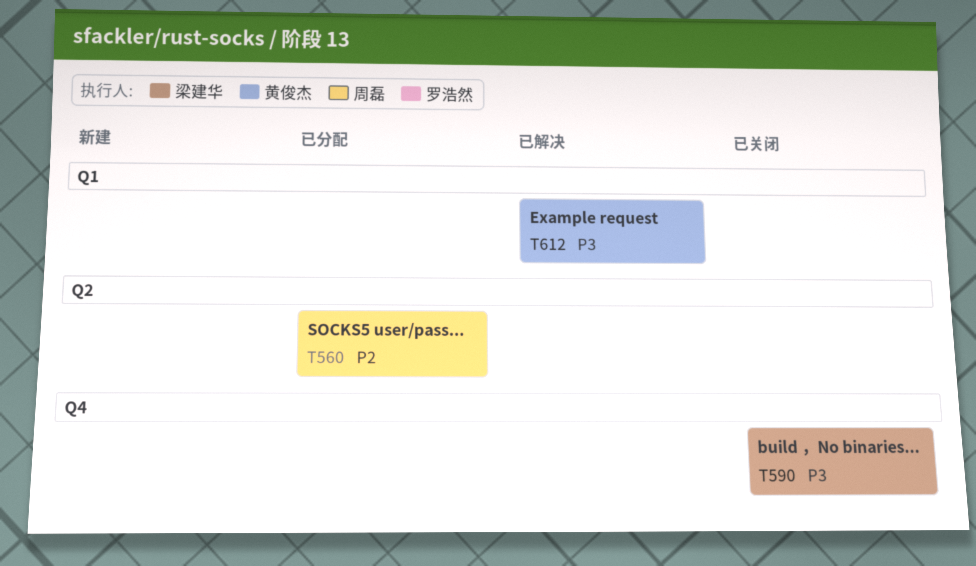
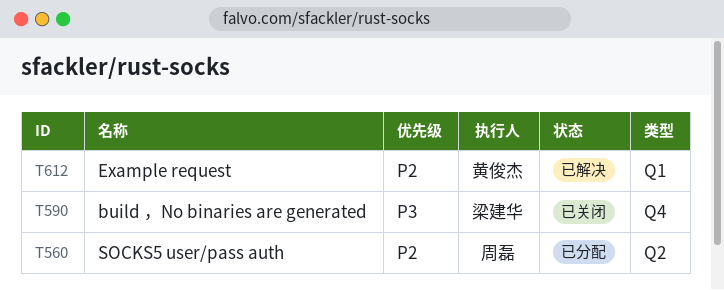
T612, priority: P3 -> P2

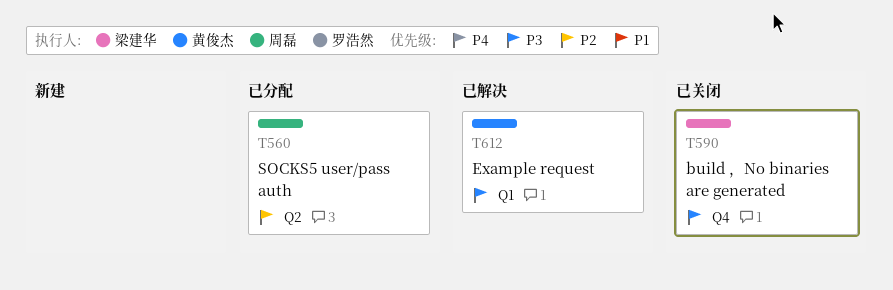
T612, priority: P2 -> P3

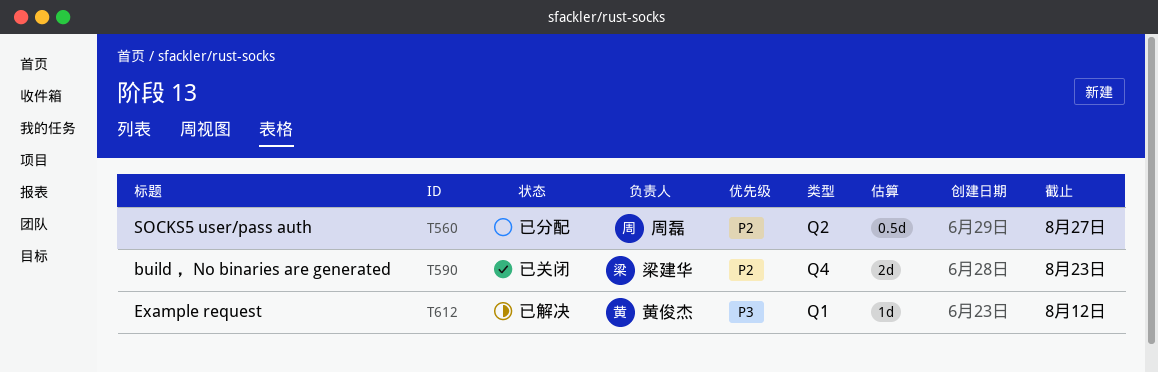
T590, priority: P3 -> P2

